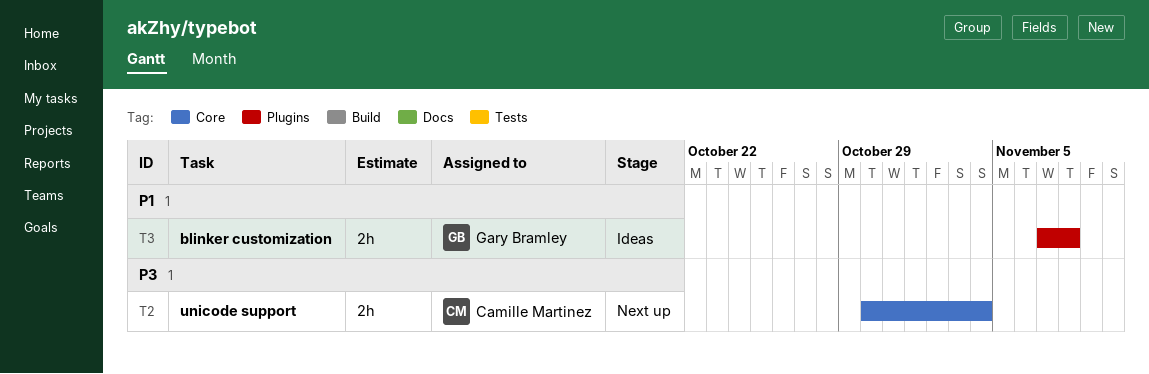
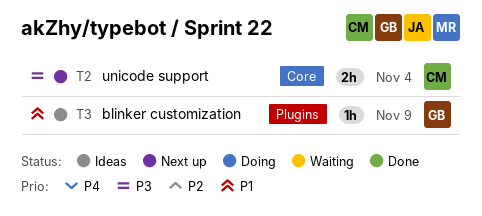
T3, estimate: 2h -> 1h
T3, due: Nov 8 -> Nov 9

